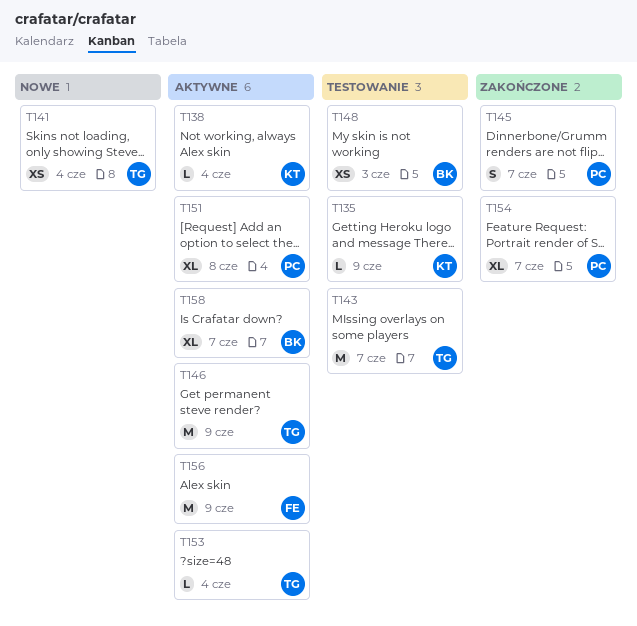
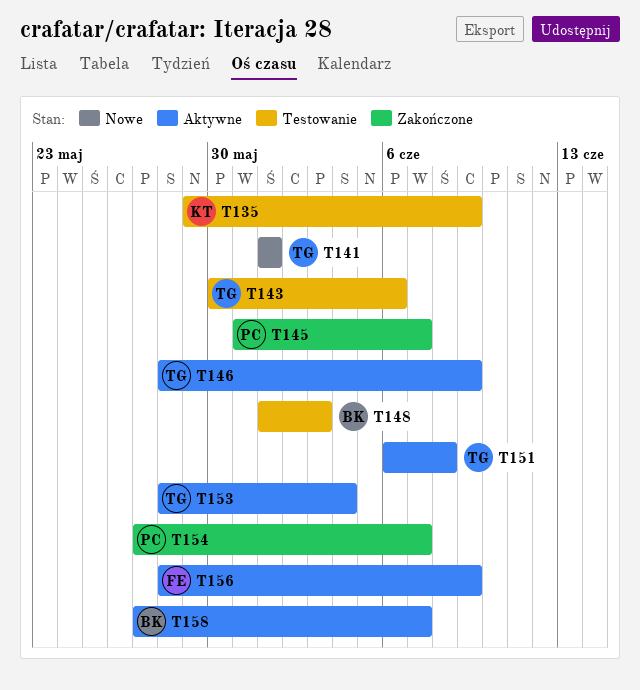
T138: present -> none
T141, due: Jun 4 -> Jun 1
T143, due: Jun 7 -> Jun 6
T151, owner: PC -> TG

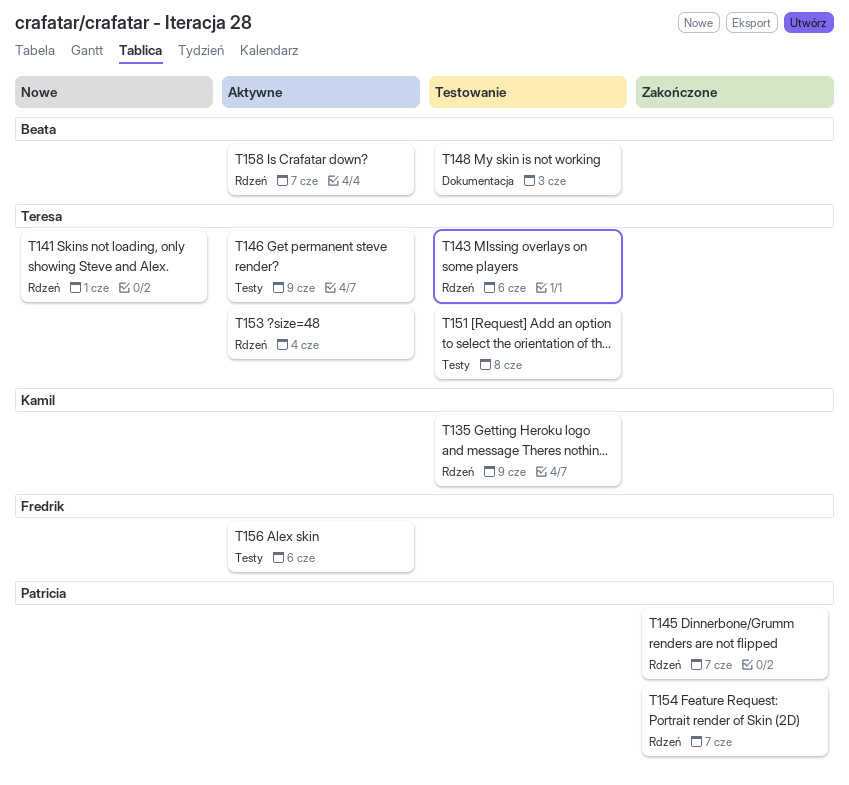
T151, status: Aktywne -> Testowanie
T156, due: Jun 9 -> Jun 6

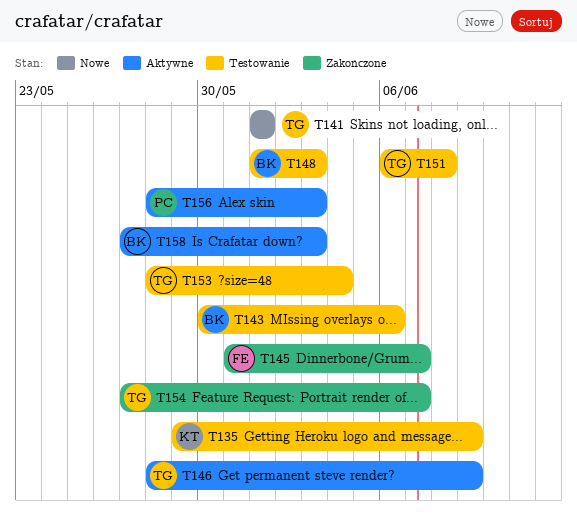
T143, owner: Teresa -> Beata
T145, owner: Patricia -> Fredrik
T153, status: Aktywne -> Testowanie
T154, owner: Patricia -> Teresa
T156, owner: Fredrik -> Patricia
T156, due: Jun 6 -> Jun 3
T158, due: Jun 7 -> Jun 3

